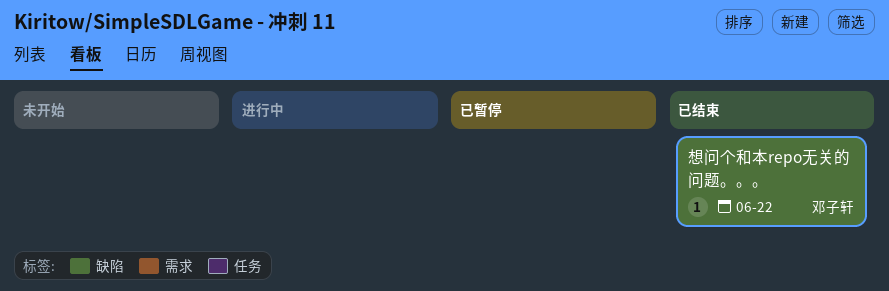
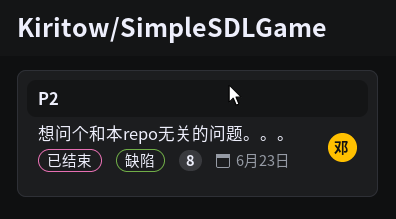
想问个和本repo无关的问题。。。, estimate: 1 -> 8
想问个和本repo无关的问题。。。, due: Jun 22 -> Jun 23

